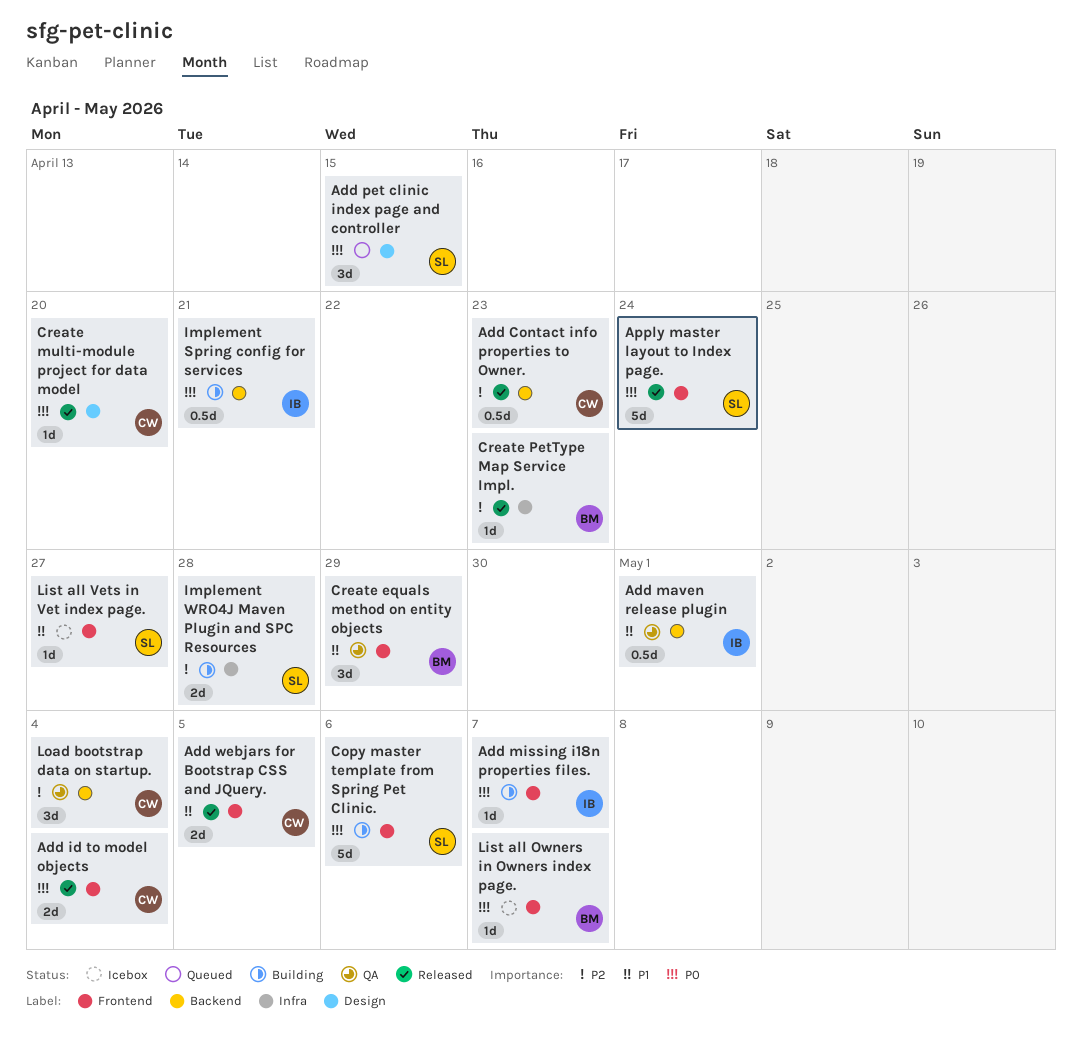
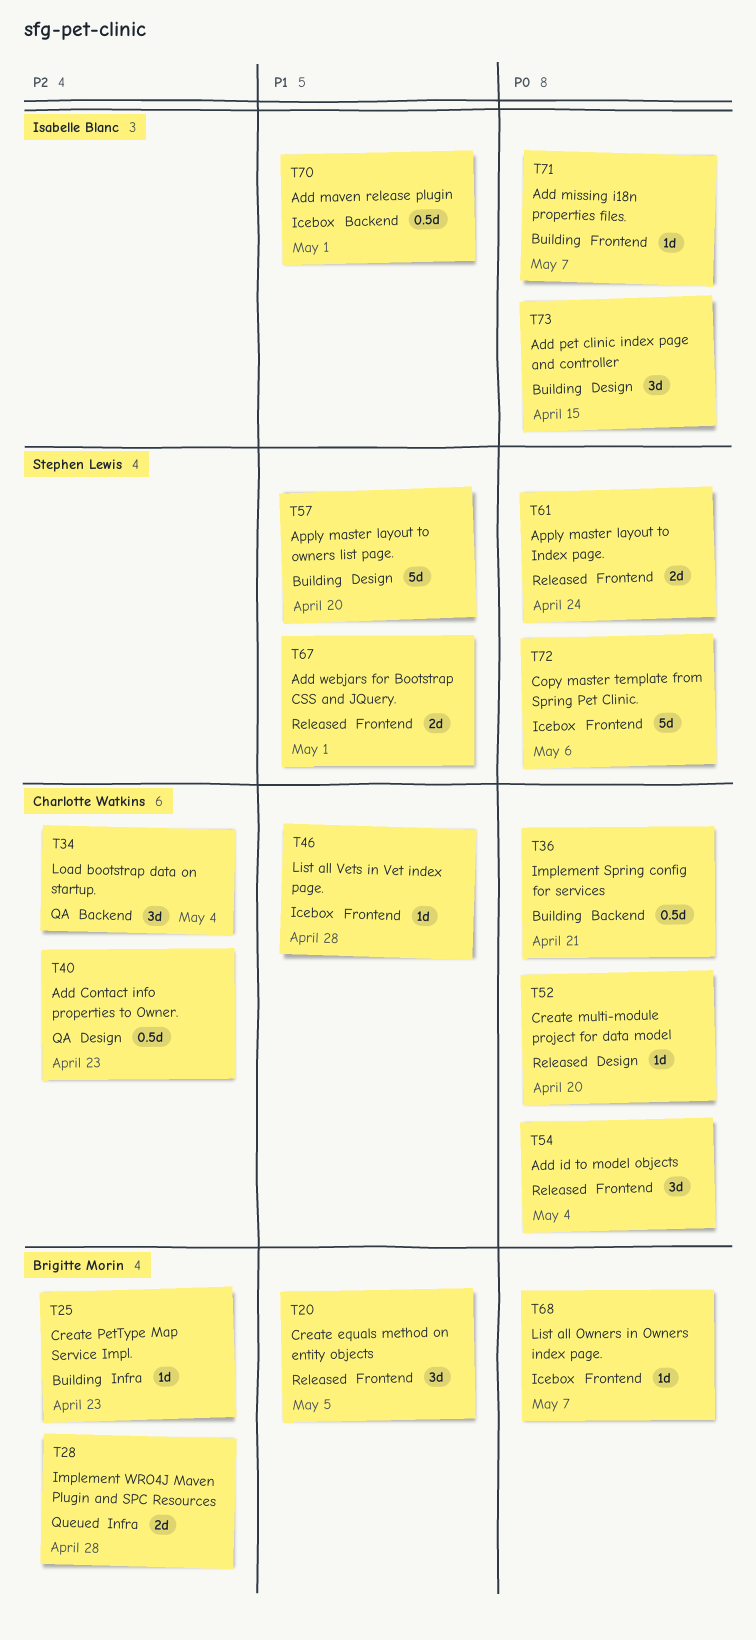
Add Contact info properties to Owner., status: Released -> QA
Add Contact info properties to Owner., label: Backend -> Design
Add id to model objects, estimate: 2d -> 3d
Add maven release plugin, status: QA -> Icebox
Add pet clinic index page and controller, status: Queued -> Building
Add pet clinic index page and controller, owner: Stephen Lewis -> Isabelle Blanc
Add webjars for Bootstrap CSS and JQuery., owner: Charlotte Watkins -> Stephen Lewis
Add webjars for Bootstrap CSS and JQuery., due: May 5 -> May 1
Apply master layout to Index page., estimate: 5d -> 2d
Apply master layout to owners list page.: none -> present
Copy master template from Spring Pet Clinic., status: Building -> Icebox
Create equals method on entity objects, status: QA -> Released
Create equals method on entity objects, due: Apr 29 -> May 5
Create PetType Map Service Impl., status: Released -> Building
Implement Spring config for services, owner: Isabelle Blanc -> Charlotte Watkins
Implement WRO4J Maven Plugin and SPC Resources, status: Building -> Queued
Implement WRO4J Maven Plugin and SPC Resources, owner: Stephen Lewis -> Brigitte Morin
List all Vets in Vet index page., owner: Stephen Lewis -> Charlotte Watkins
List all Vets in Vet index page., due: Apr 27 -> Apr 28

